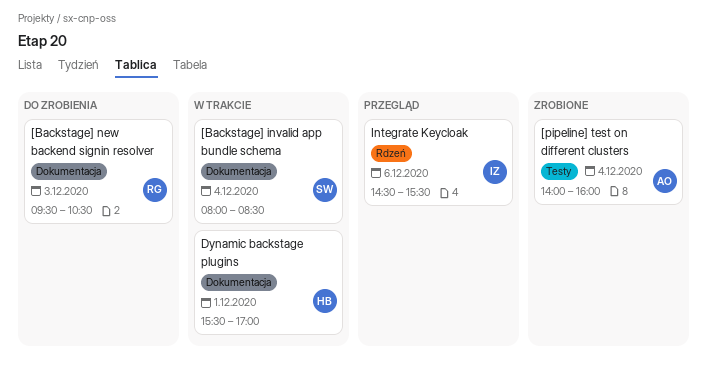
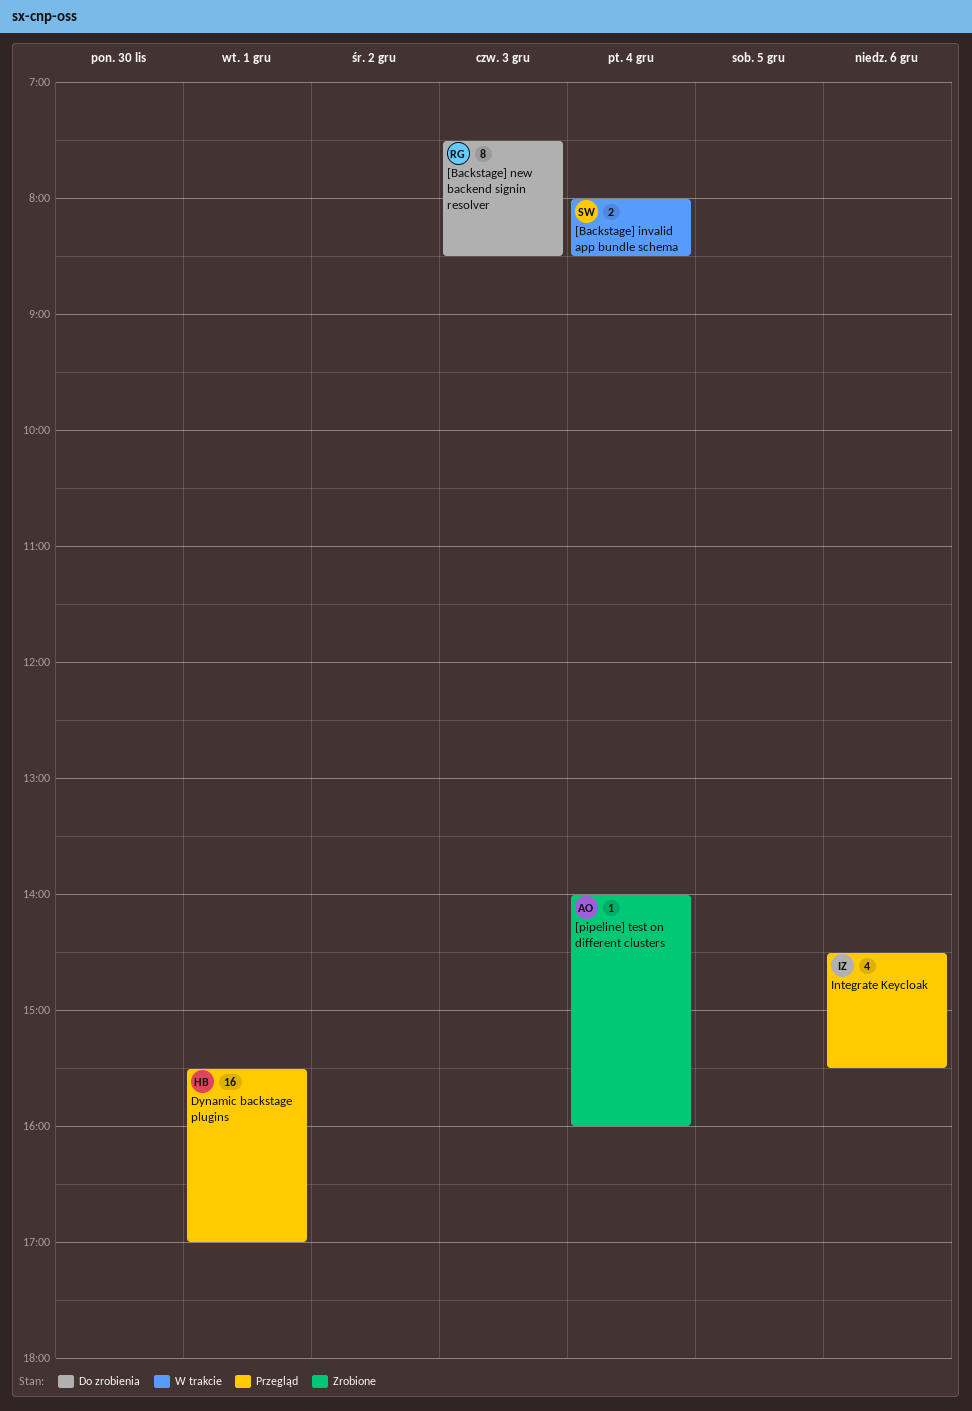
[Backstage] new backend signin resolver, begins: 09:30 -> 07:30
[Backstage] new backend signin resolver, ends: 10:30 -> 08:30
Dynamic backstage plugins, status: W trakcie -> Przegląd

